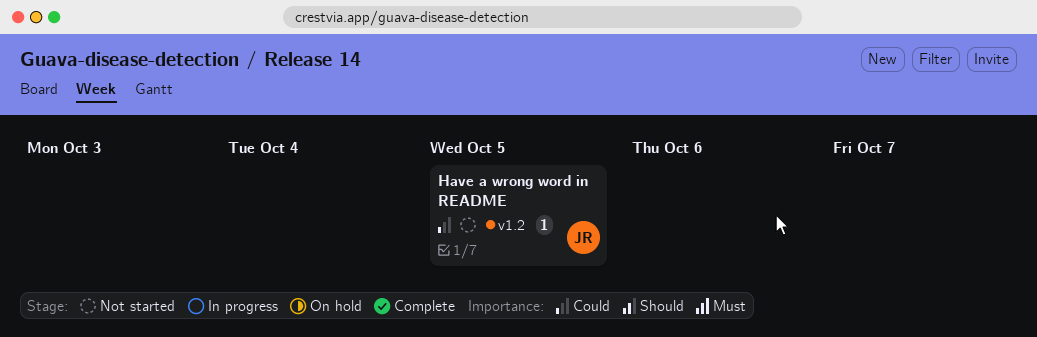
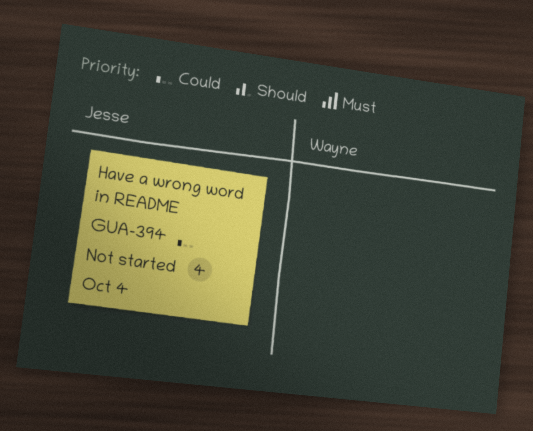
Have a wrong word in README, estimate: 1 -> 4
Have a wrong word in README, due: Oct 5 -> Oct 4

